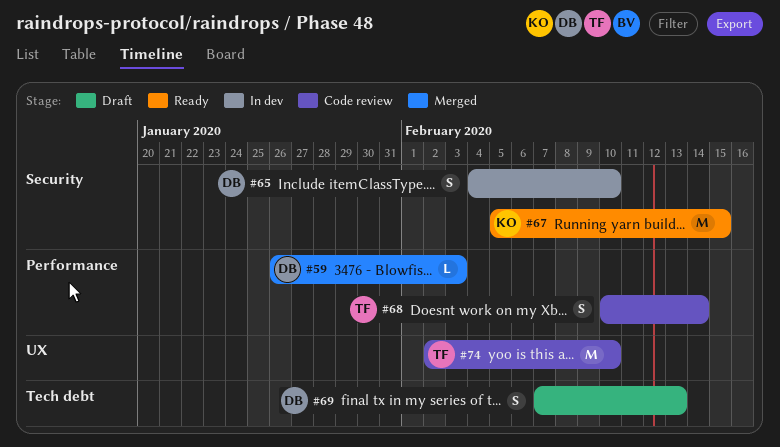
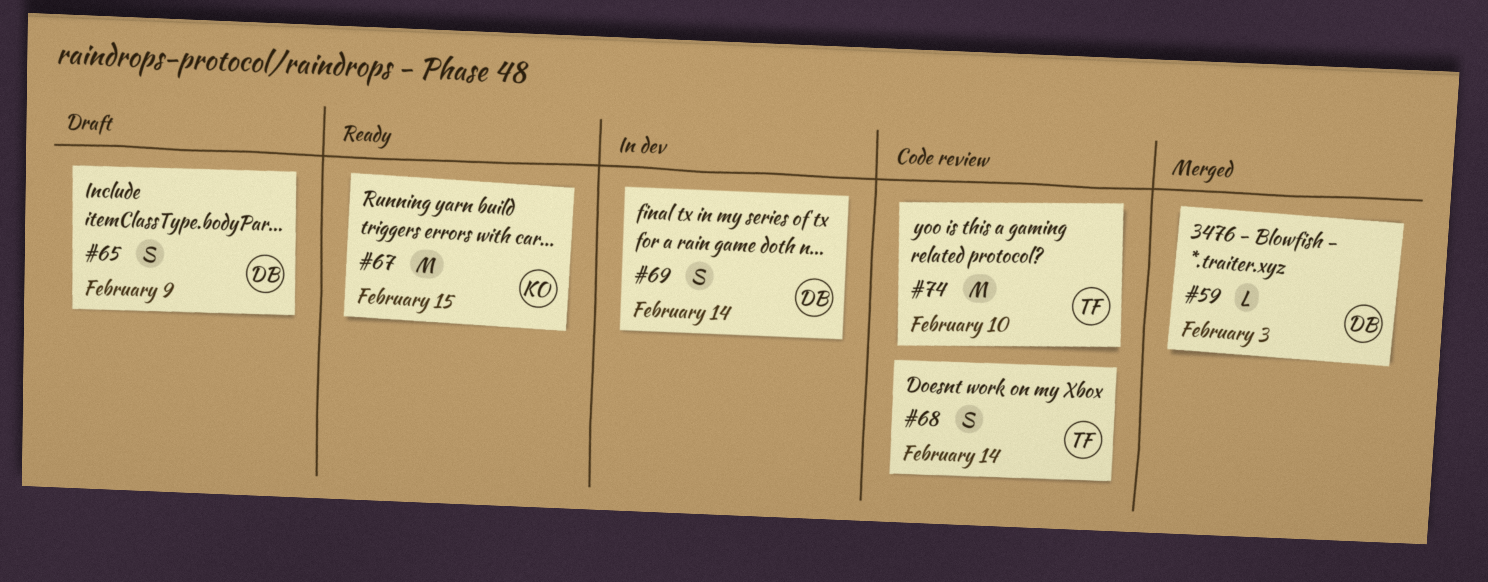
#65, status: In dev -> Draft
#65, due: Feb 10 -> Feb 9
#69, status: Draft -> In dev
#69, due: Feb 13 -> Feb 14

